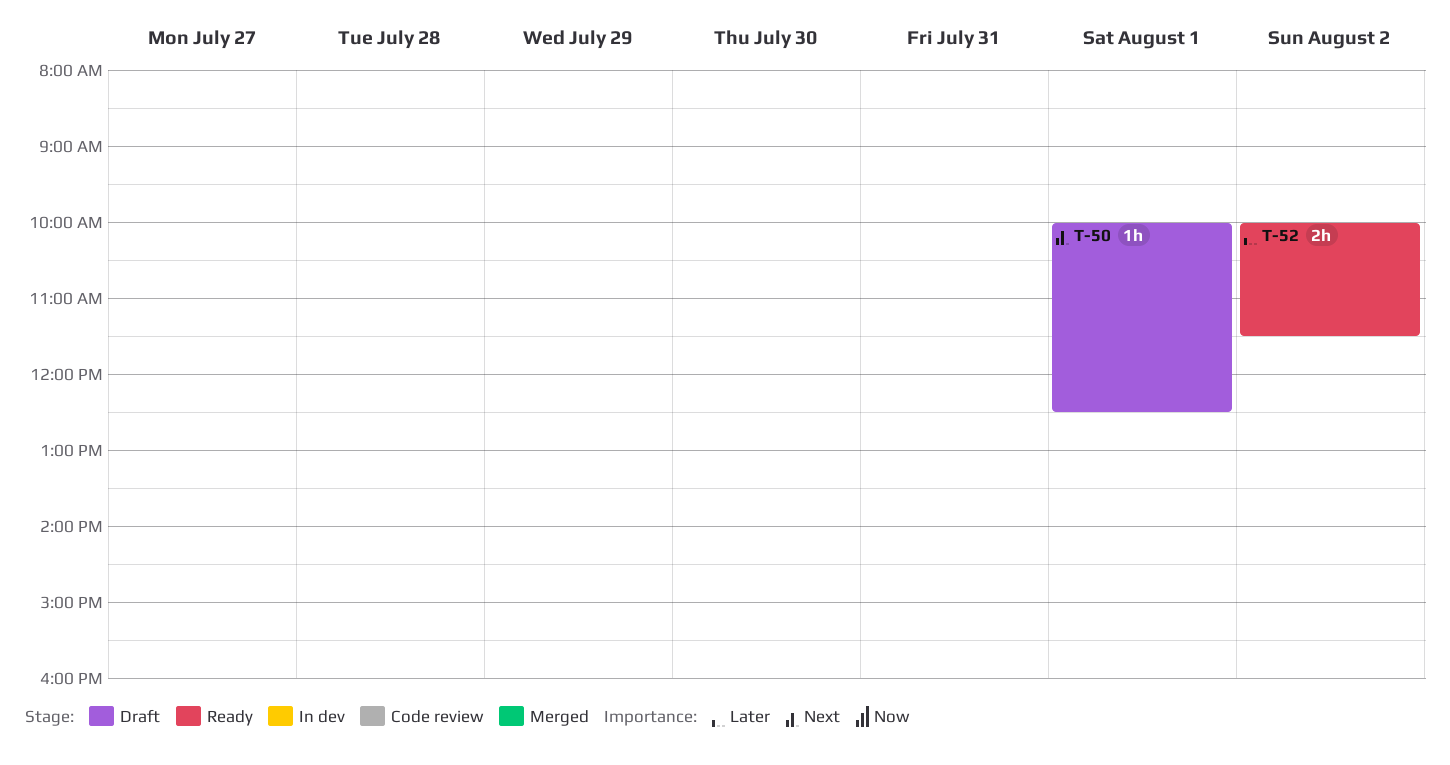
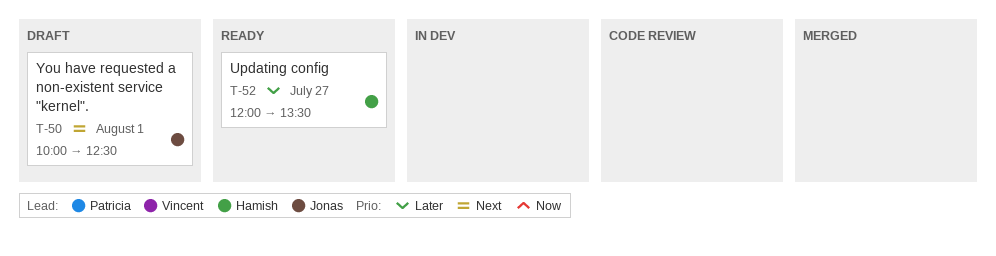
T-52, day: Aug 2 -> Jul 27
T-52, begins: 10:00 -> 12:00
T-52, ends: 11:30 -> 13:30

